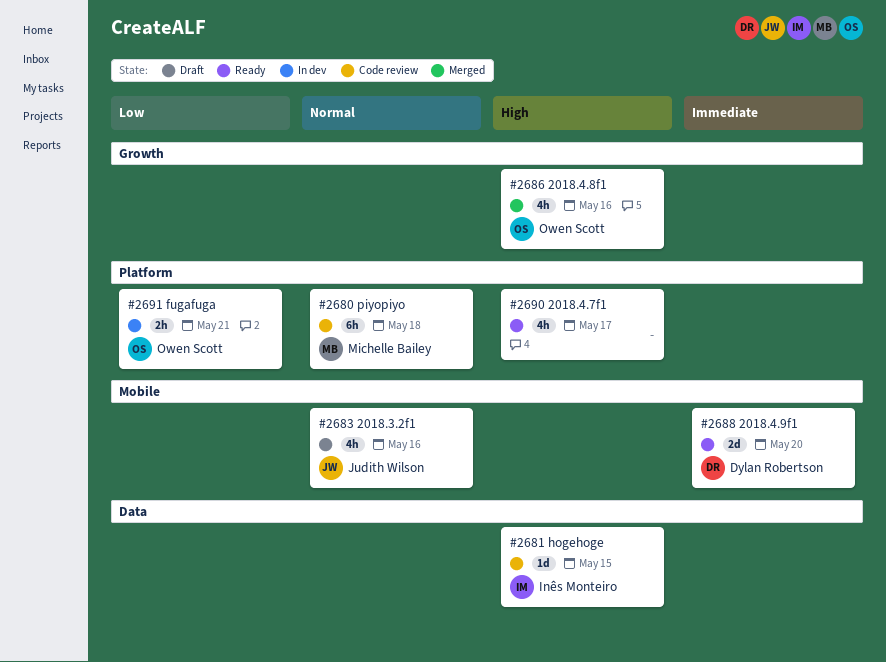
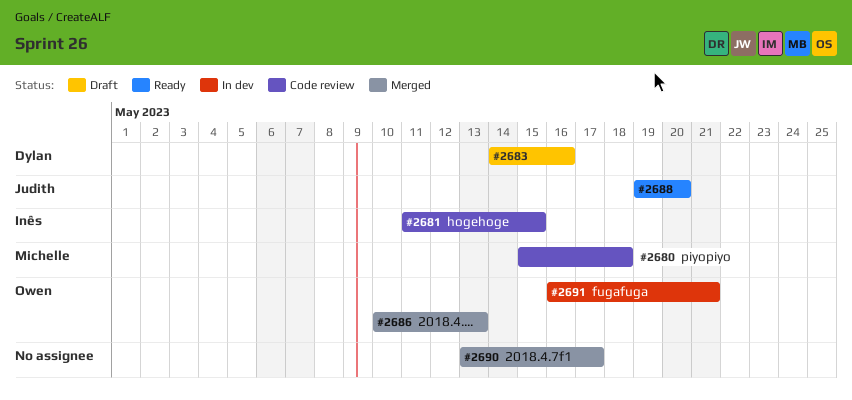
#2683, owner: Judith Wilson -> Dylan Robertson
#2686, due: May 16 -> May 13
#2688, owner: Dylan Robertson -> Judith Wilson
#2690, status: Ready -> Merged

